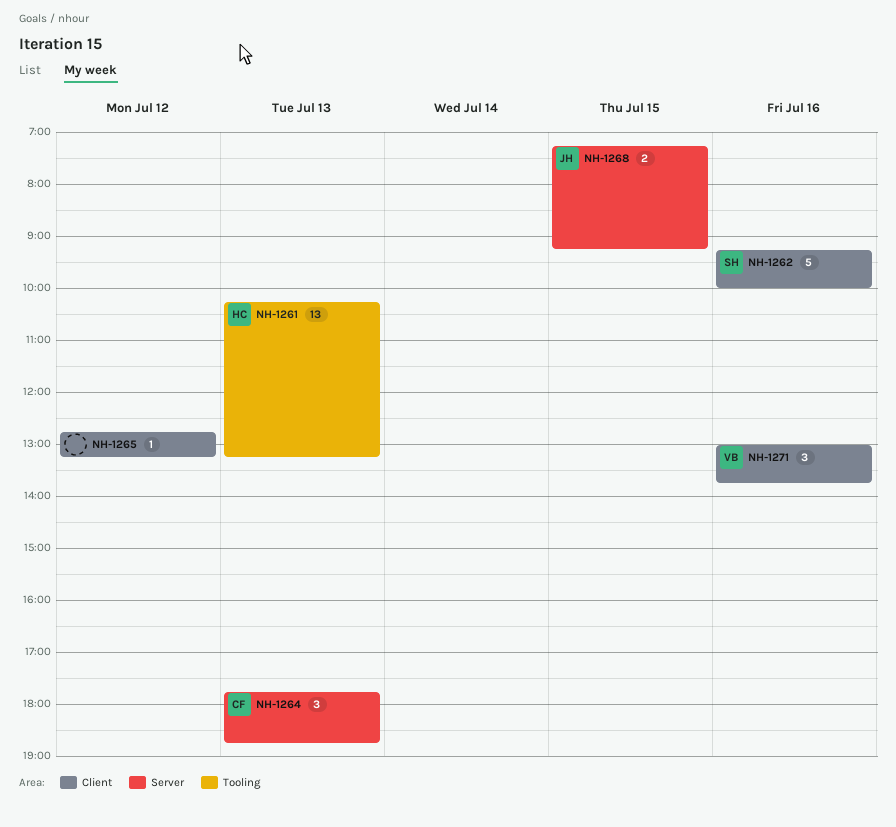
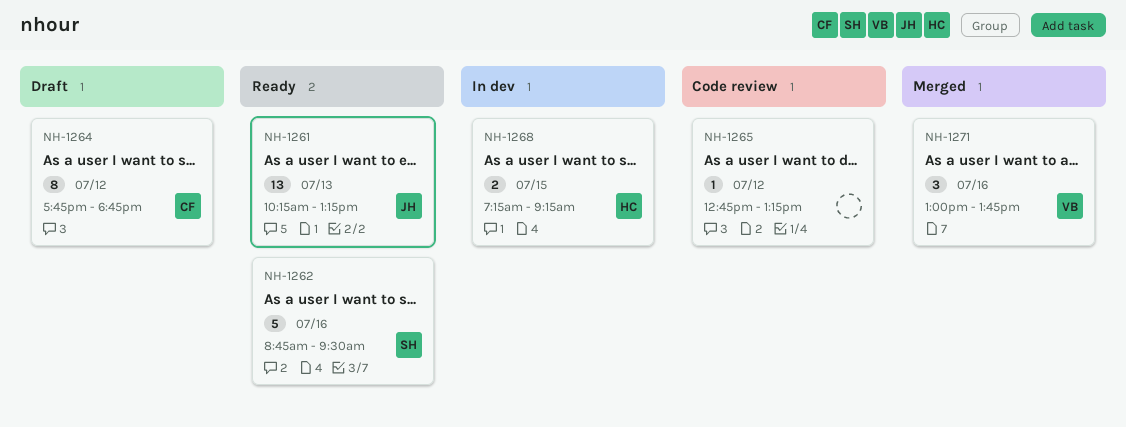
NH-1261, owner: HC -> JH
NH-1262, begins: 09:15 -> 08:45
NH-1262, ends: 10:00 -> 09:30
NH-1264, estimate: 3 -> 8
NH-1264, day: Jul 13 -> Jul 12
NH-1268, owner: JH -> HC

